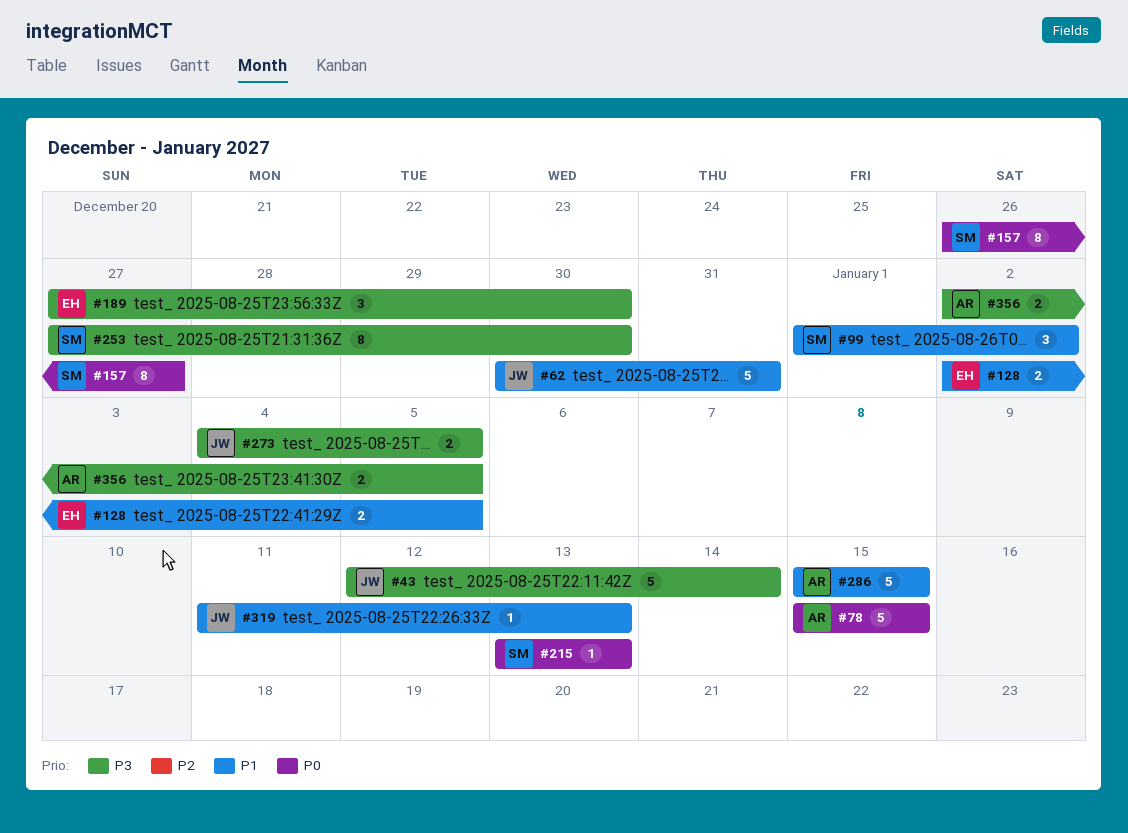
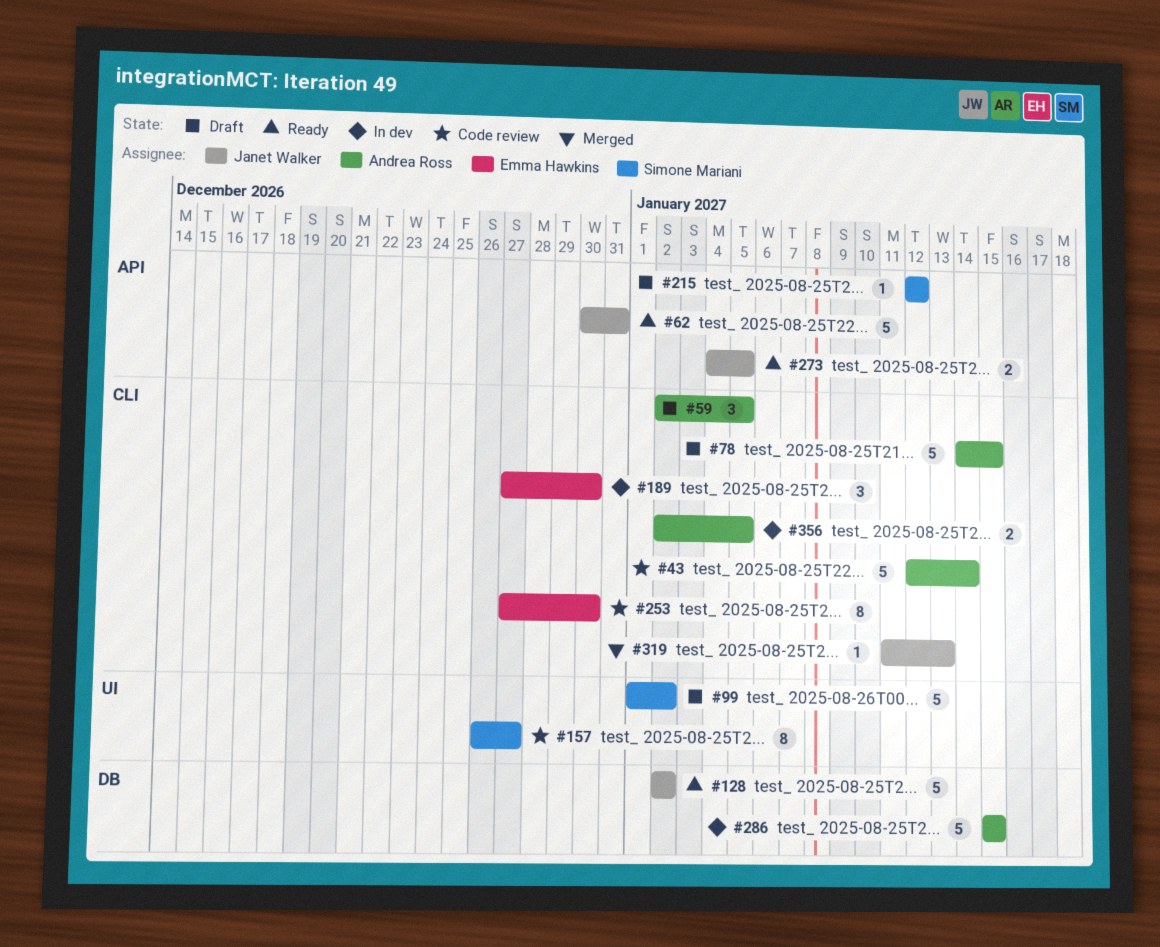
#43, owner: Janet Walker -> Andrea Ross
#59: none -> present
#78, start: Jan 15 -> Jan 14
#99, estimate: 3 -> 5
#128, owner: Emma Hawkins -> Janet Walker
#128, estimate: 2 -> 5
#128, due: Jan 5 -> Jan 2
#215, start: Jan 13 -> Jan 12
#215, due: Jan 13 -> Jan 12
#253, owner: Simone Mariani -> Emma Hawkins

